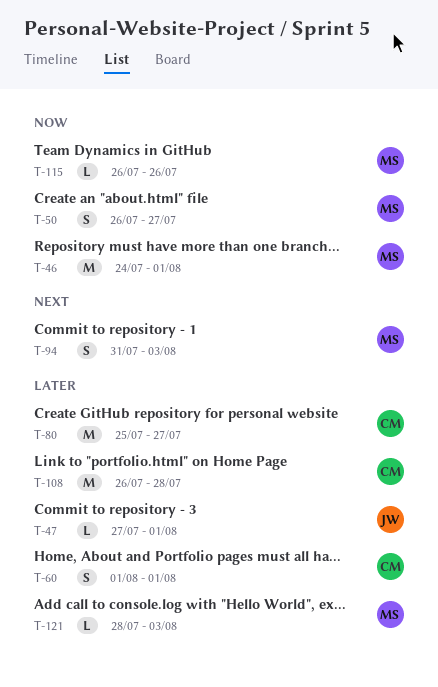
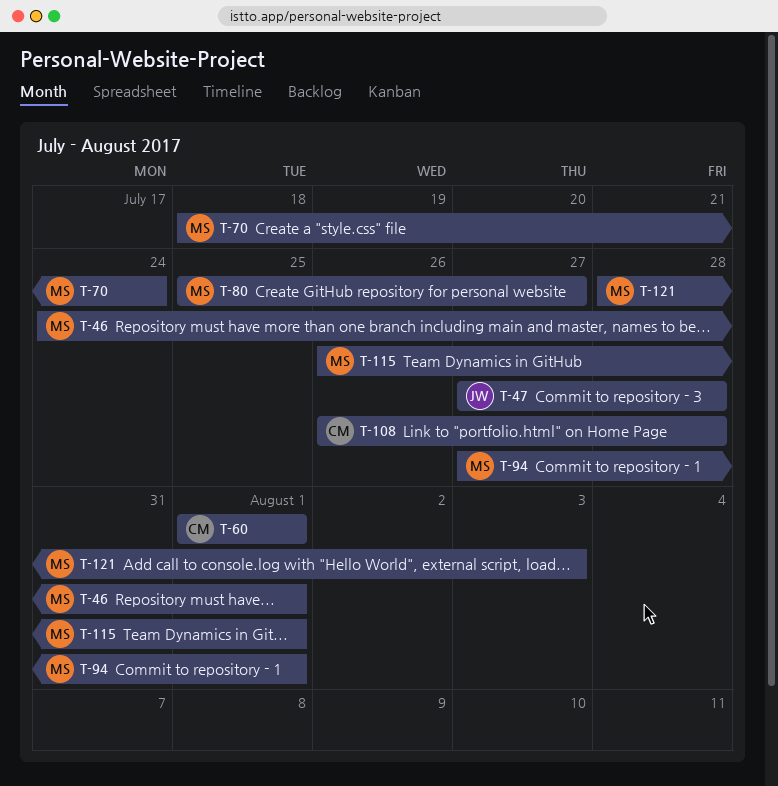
T-47, due: Aug 1 -> Jul 28
T-50: present -> none
T-70: none -> present
T-80, owner: CM -> MS
T-94, start: Jul 31 -> Jul 27
T-94, due: Aug 3 -> Aug 1
T-115, due: Jul 26 -> Aug 1

